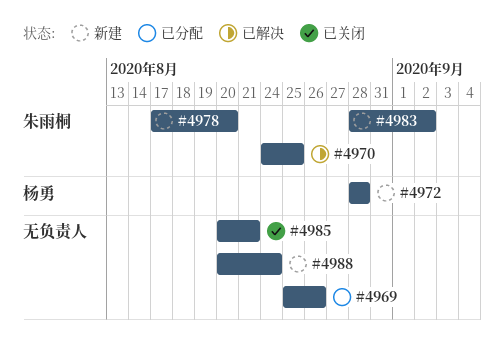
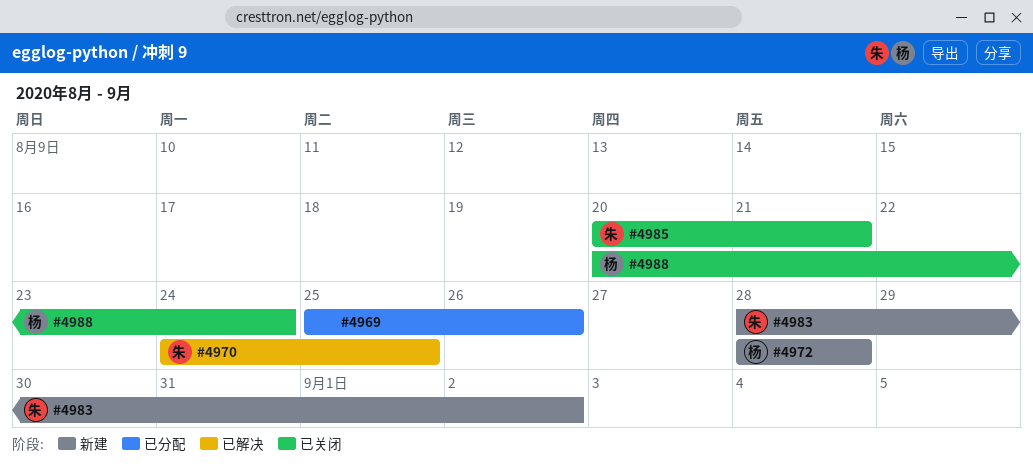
#4978: present -> none
#4985, owner: none -> 朱雨桐
#4988, status: 新建 -> 已关闭
#4988, owner: none -> 杨勇

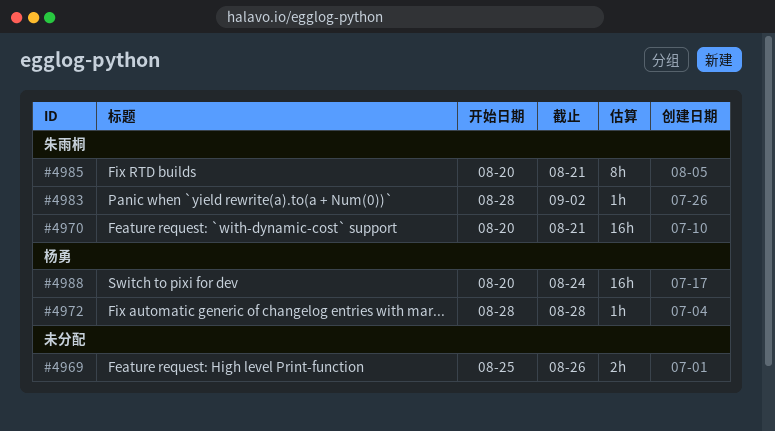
#4970, start: Aug 24 -> Aug 20
#4970, due: Aug 25 -> Aug 21

